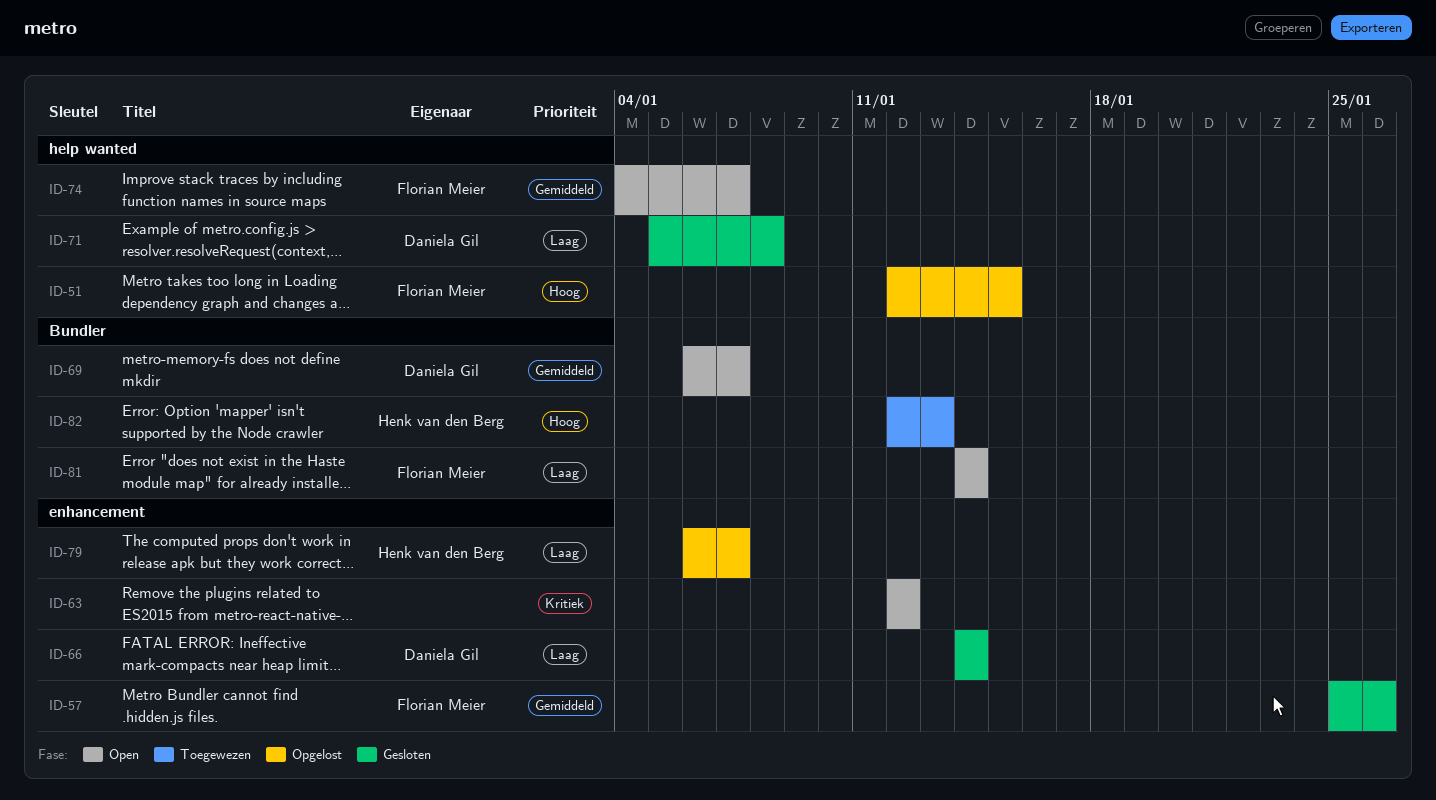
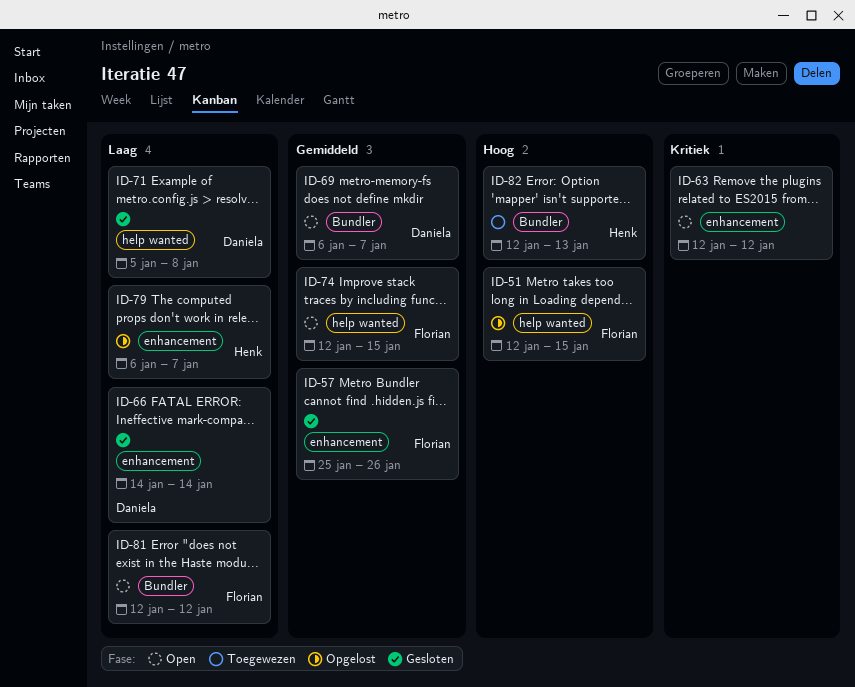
ID-74, start: Jan 4 -> Jan 12
ID-74, due: Jan 7 -> Jan 15
ID-81, start: Jan 14 -> Jan 12
ID-81, due: Jan 14 -> Jan 12

